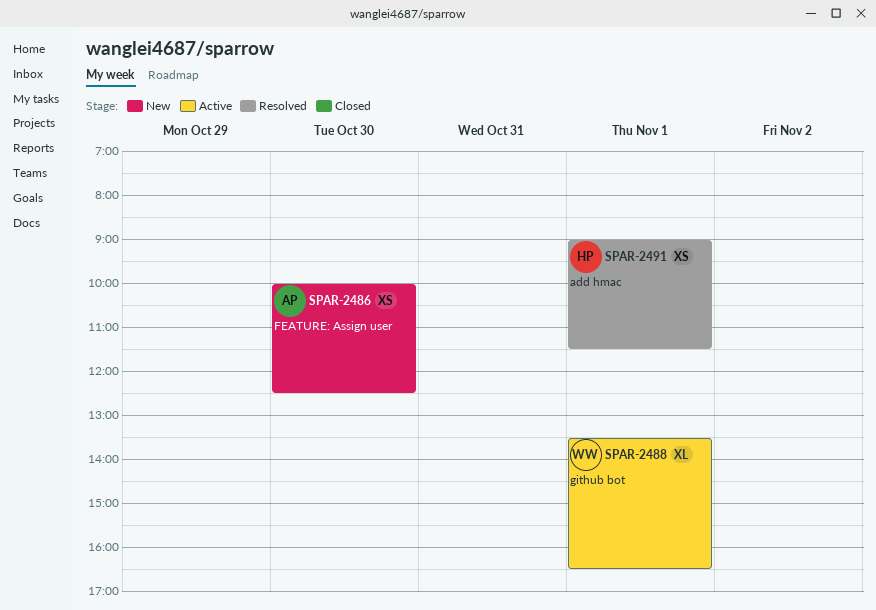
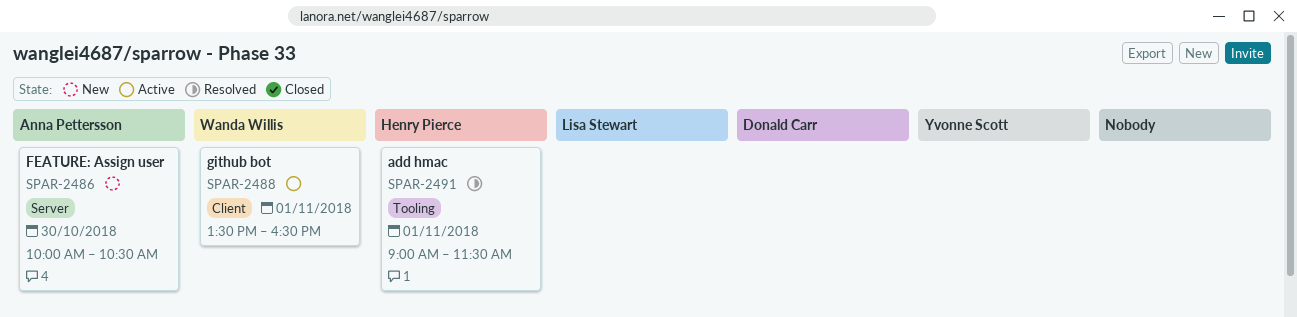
SPAR-2486, ends: 12:30 -> 10:30

